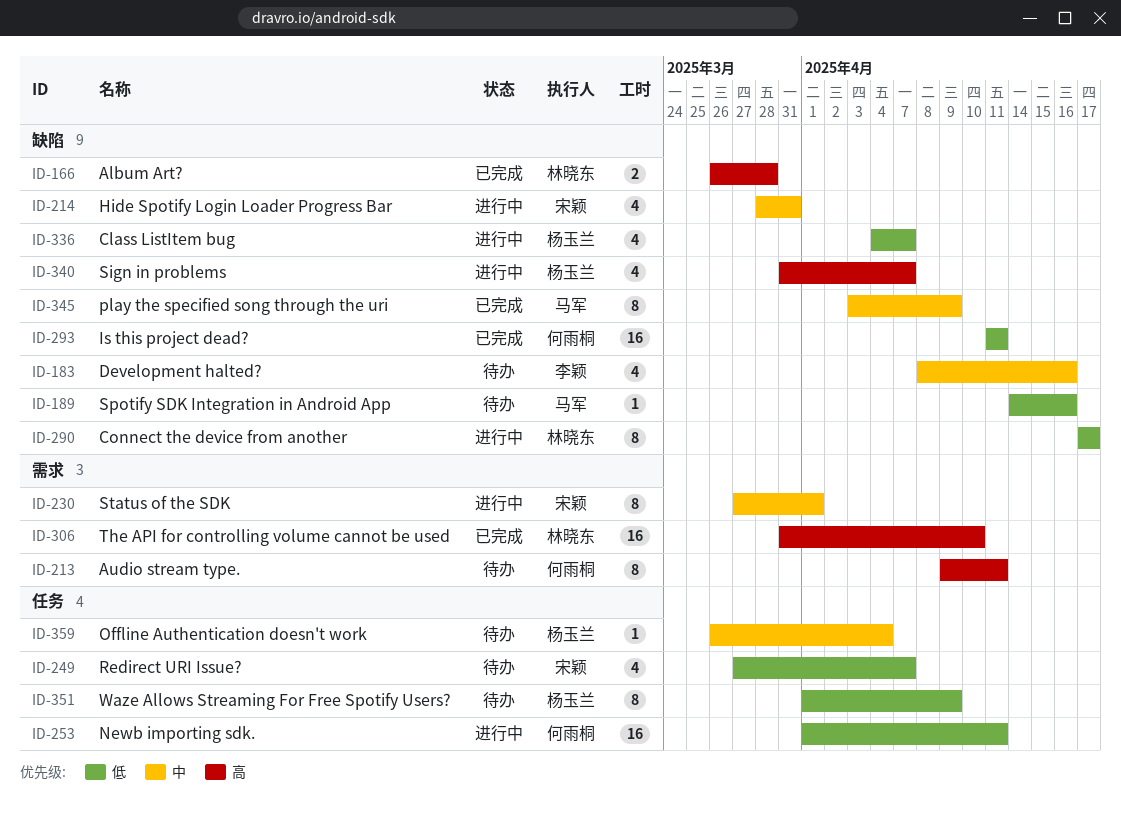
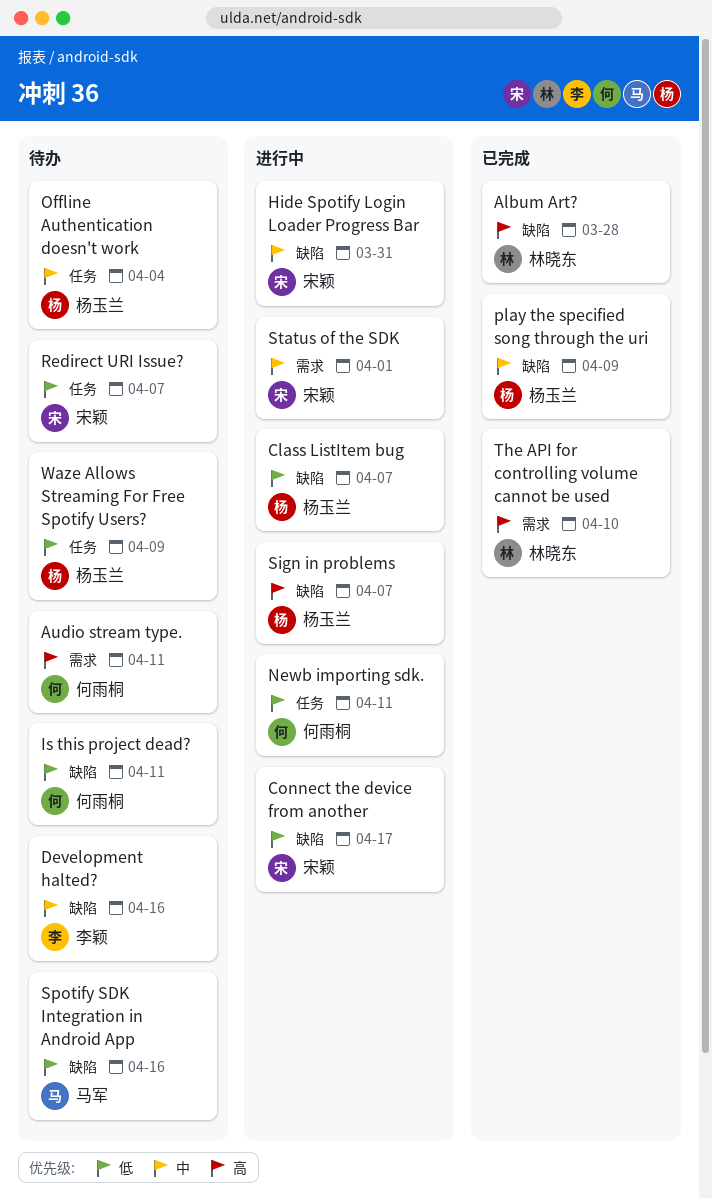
Connect the device from another, owner: 林晓东 -> 宋颖
Is this project dead?, status: 已完成 -> 待办
play the specified song through the uri, owner: 马军 -> 杨玉兰

